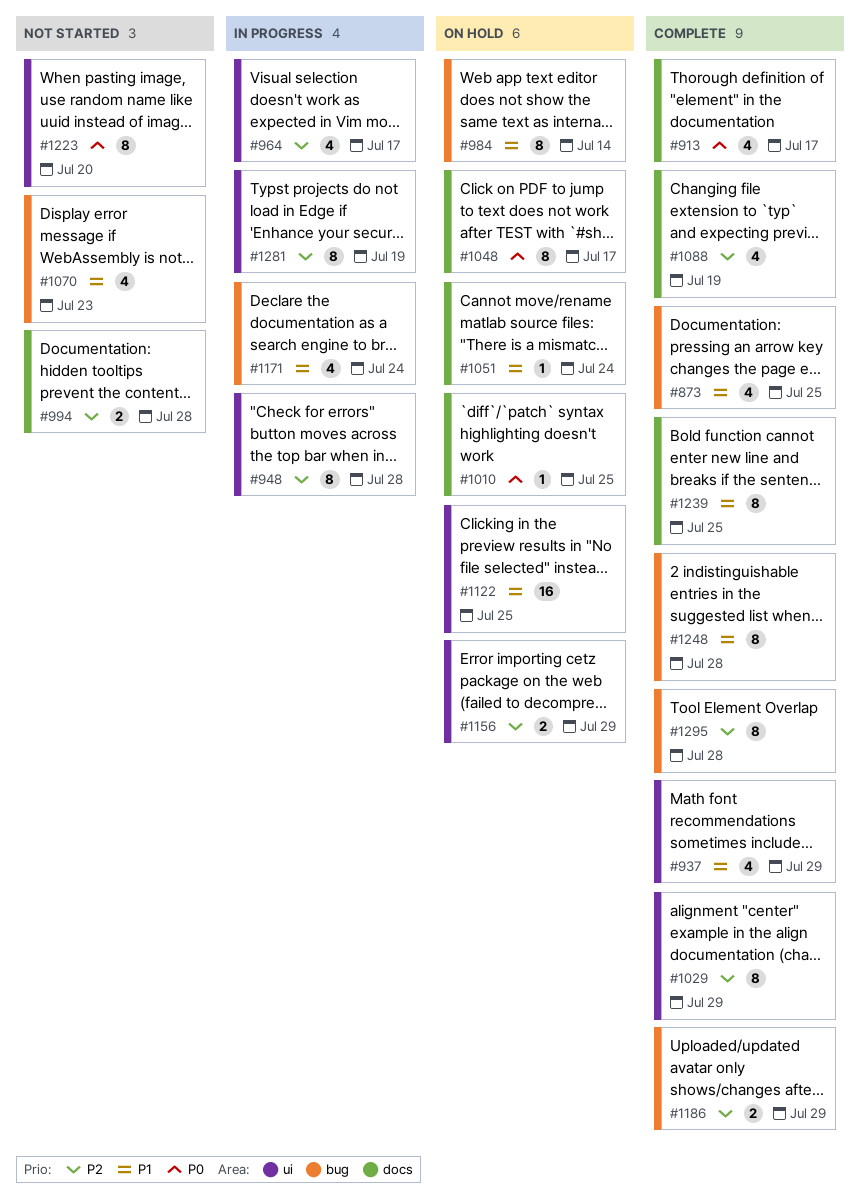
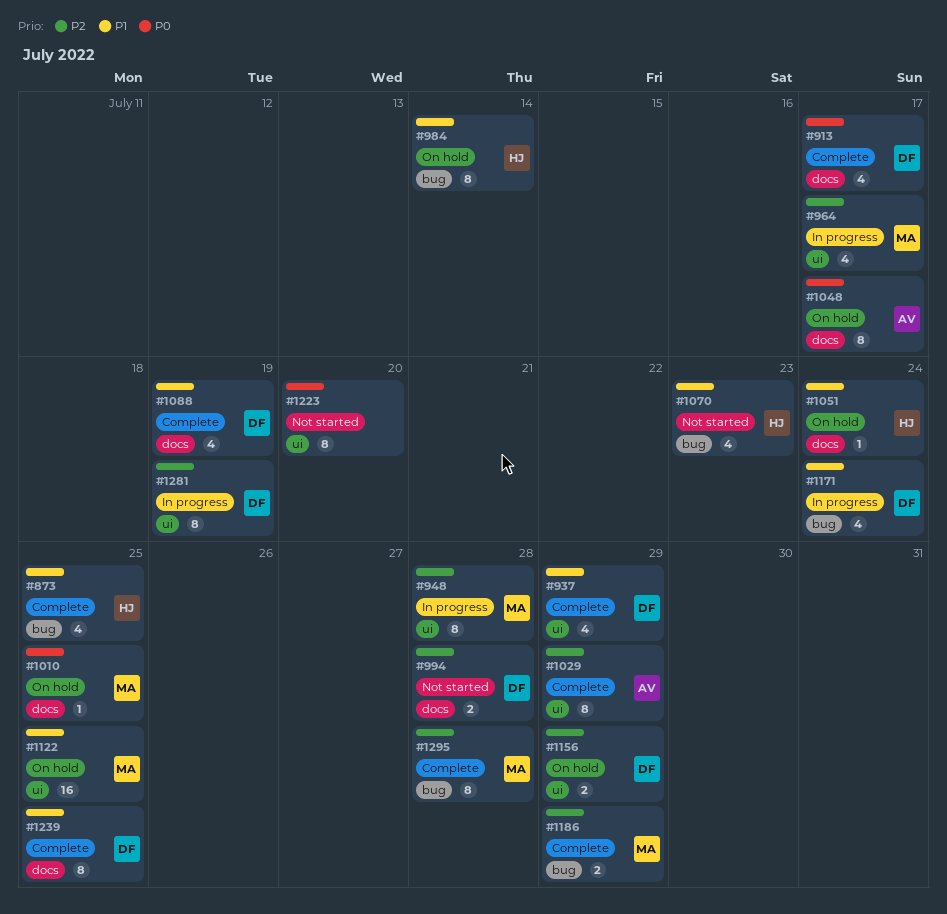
#1088, priority: P2 -> P1
#1248: present -> none

